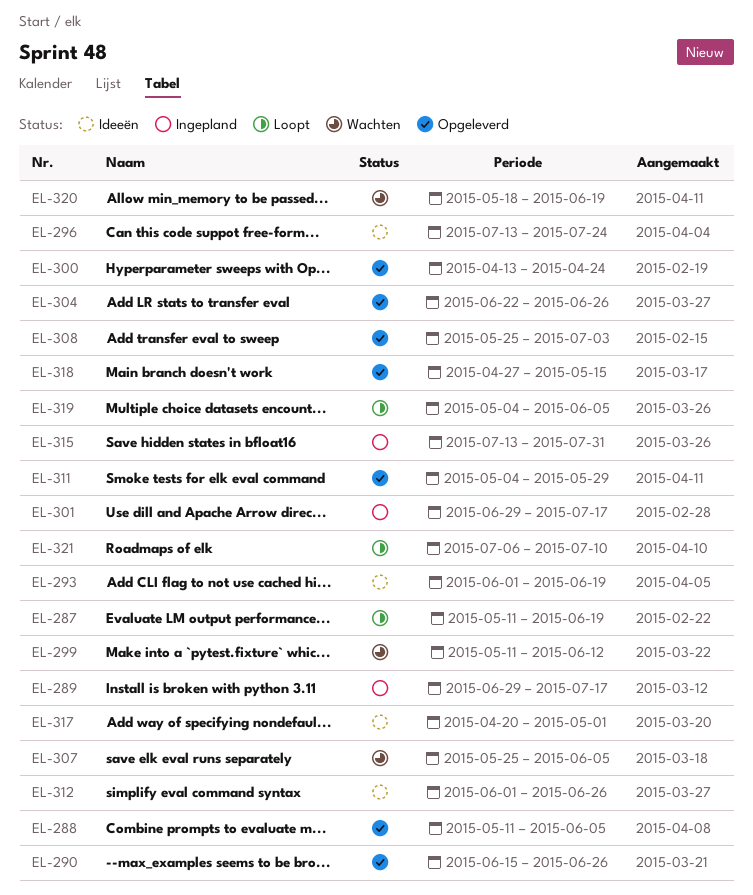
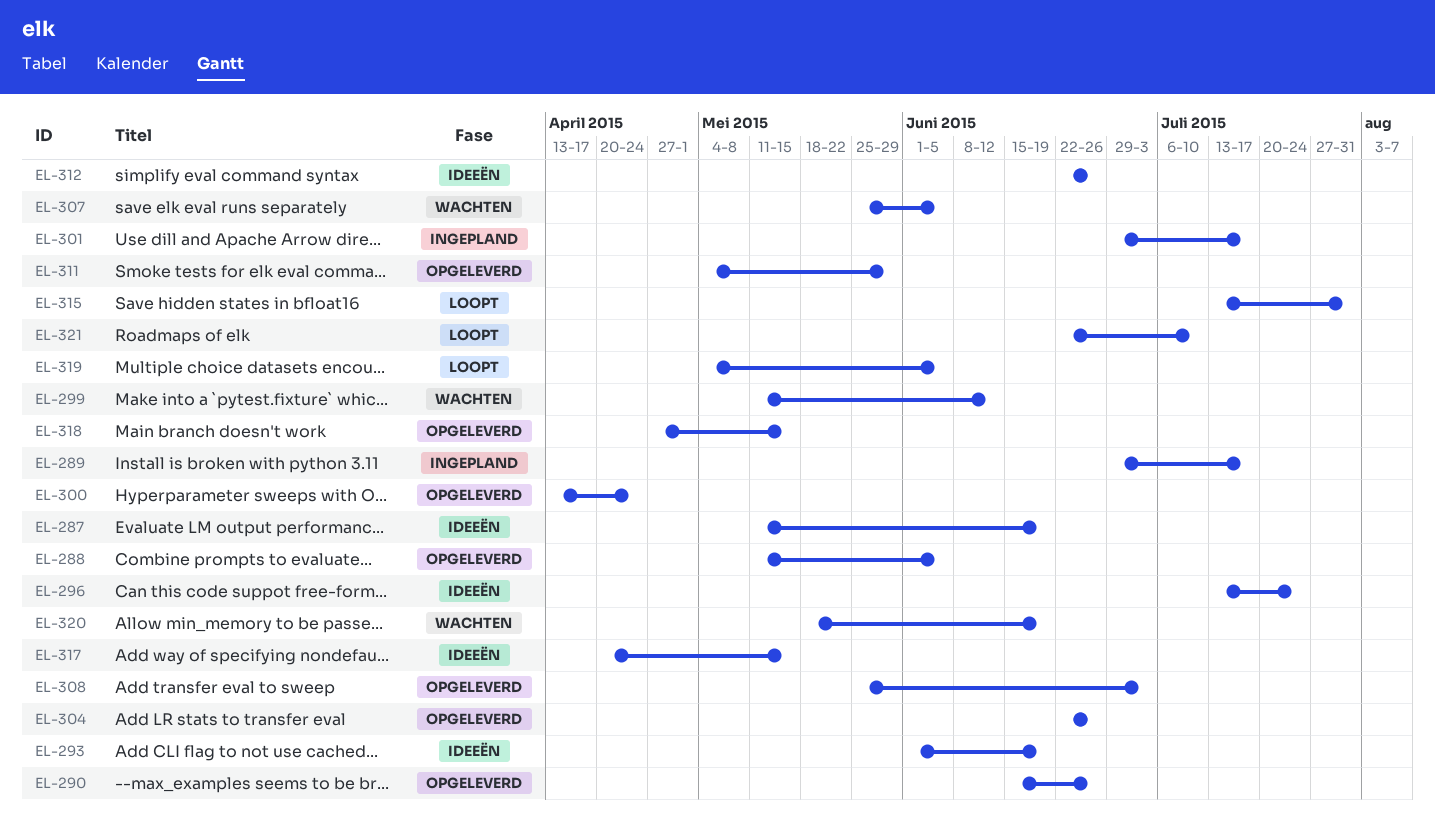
EL-287, status: Loopt -> Ideeën
EL-312, start: Jun 1 -> Jun 22
EL-315, status: Ingepland -> Loopt
EL-317, due: May 1 -> May 15
EL-321, start: Jul 6 -> Jun 22

